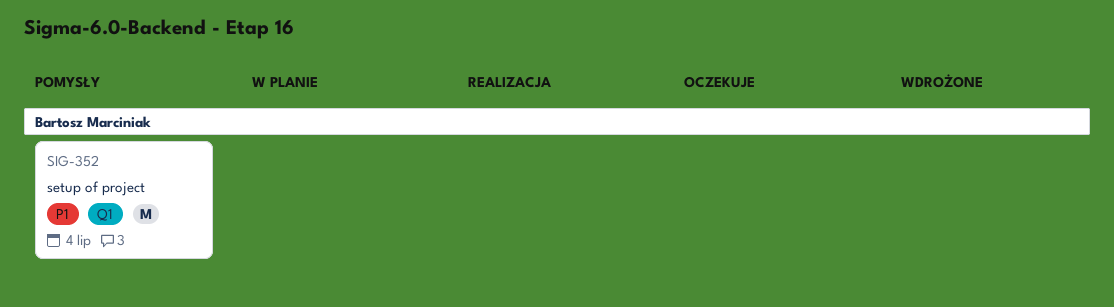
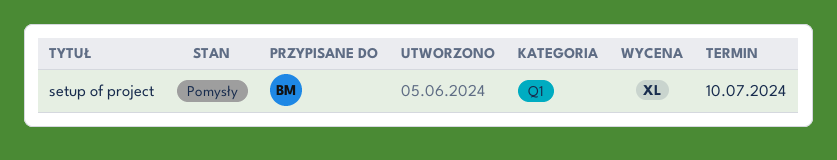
setup of project, estimate: M -> XL
setup of project, due: Jul 4 -> Jul 10

